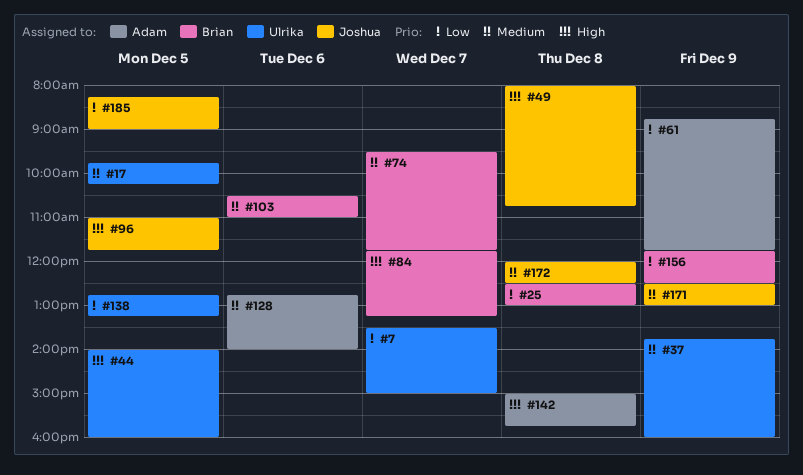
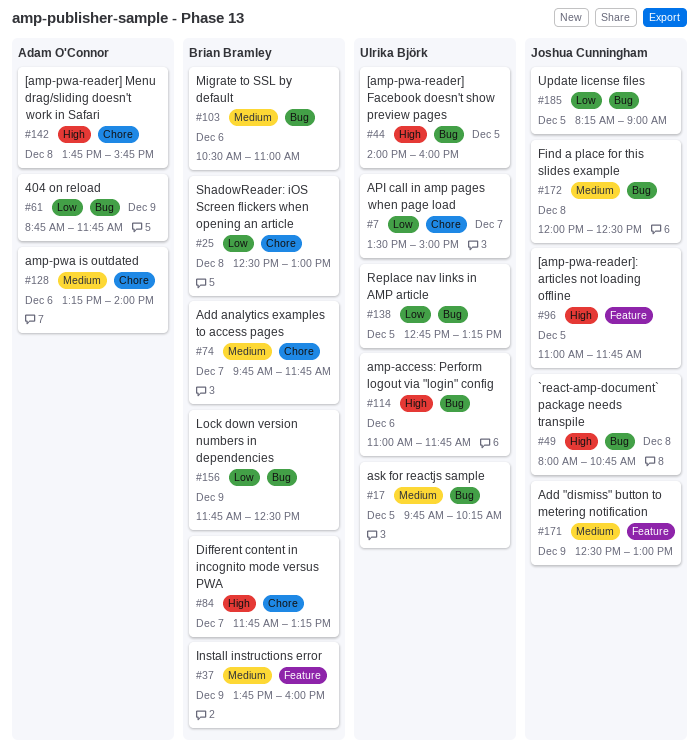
#37, owner: Ulrika Björk -> Brian Bramley
#74, begins: 09:30 -> 09:45
#114: none -> present
#128, begins: 12:45 -> 13:15
#142, begins: 15:00 -> 13:45

